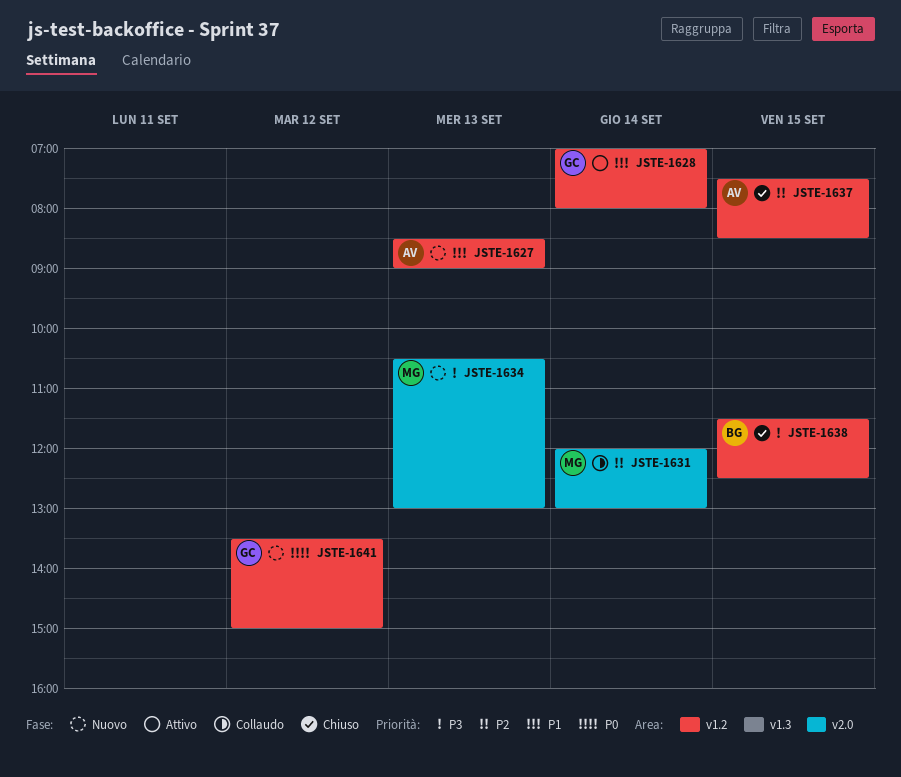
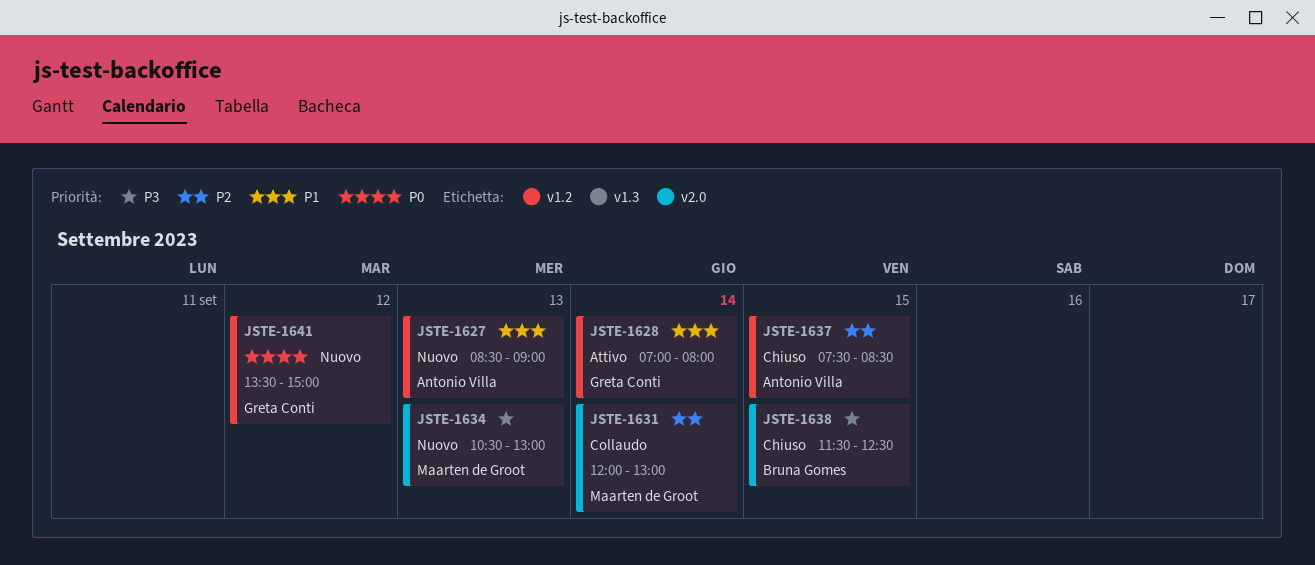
JSTE-1638, label: v1.2 -> v2.0

